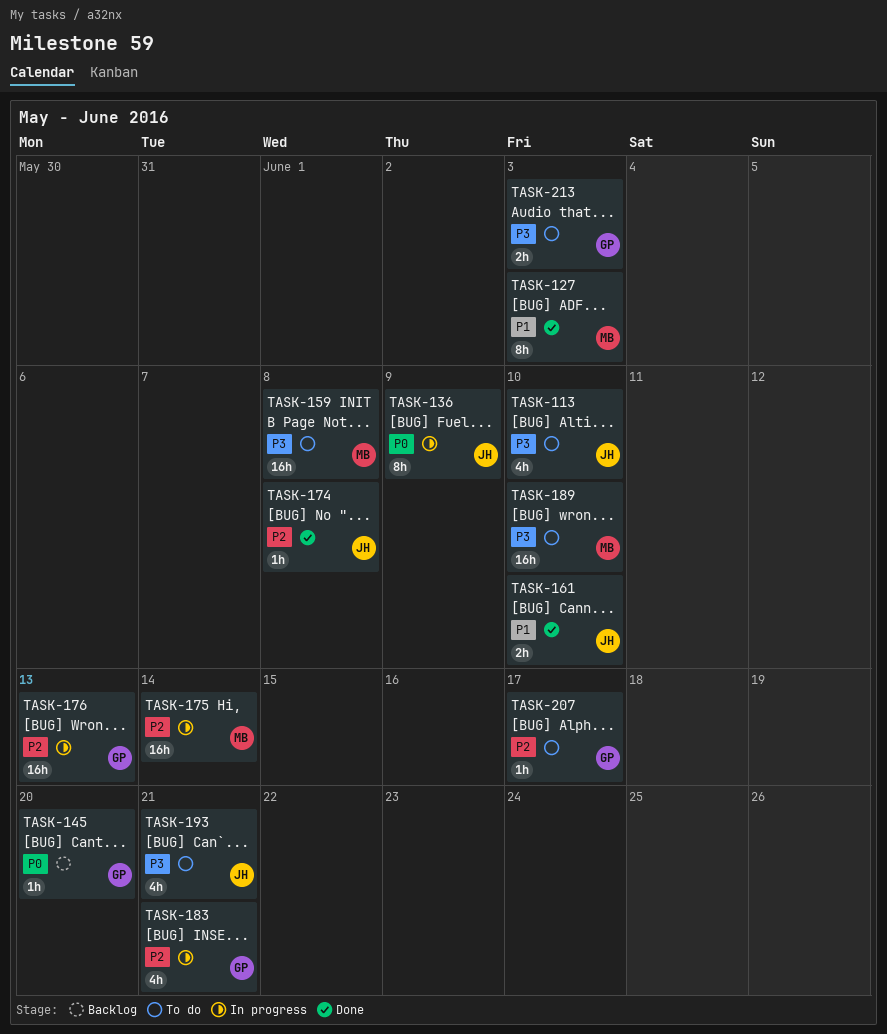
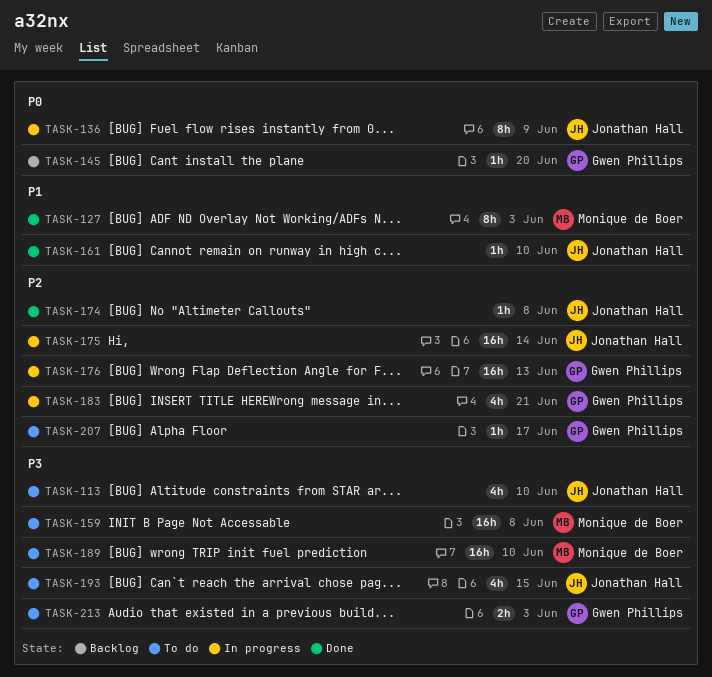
TASK-161, estimate: 2h -> 1h
TASK-175, owner: Monique de Boer -> Jonathan Hall
TASK-193, due: Jun 21 -> Jun 15

